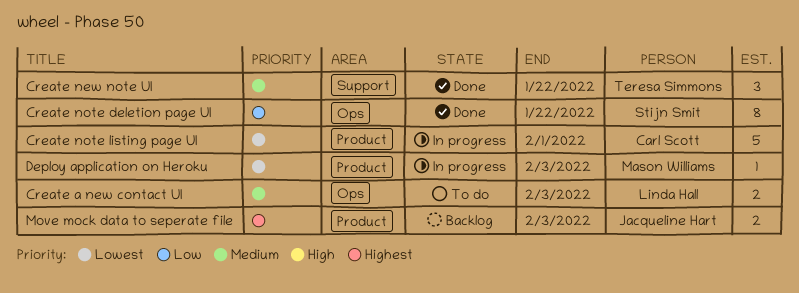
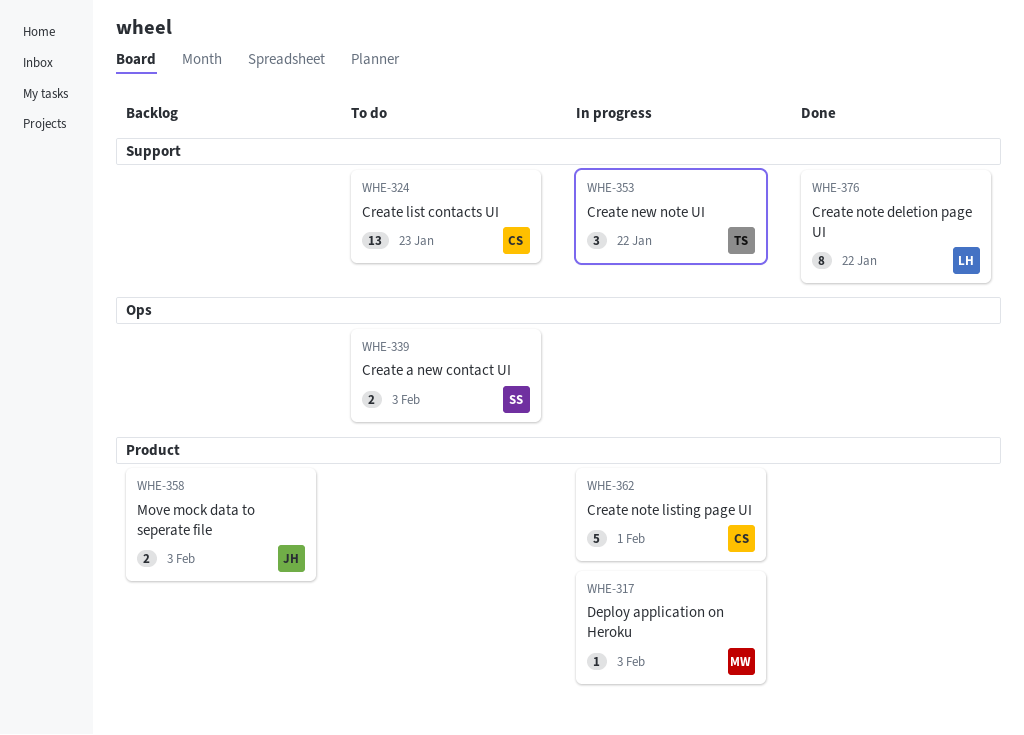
Create a new contact UI, owner: Linda Hall -> Stijn Smit
Create list contacts UI: none -> present
Create new note UI, status: Done -> In progress
Create note deletion page UI, owner: Stijn Smit -> Linda Hall
Create note deletion page UI, label: Ops -> Support

